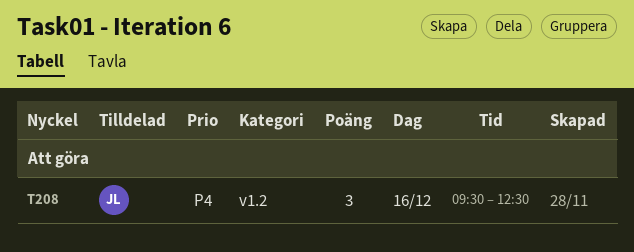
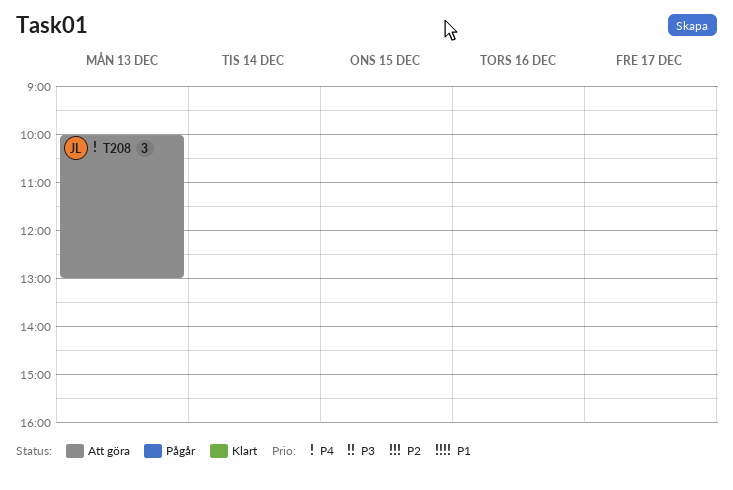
T208, day: Dec 16 -> Dec 13
T208, begins: 09:30 -> 10:00
T208, ends: 12:30 -> 13:00

